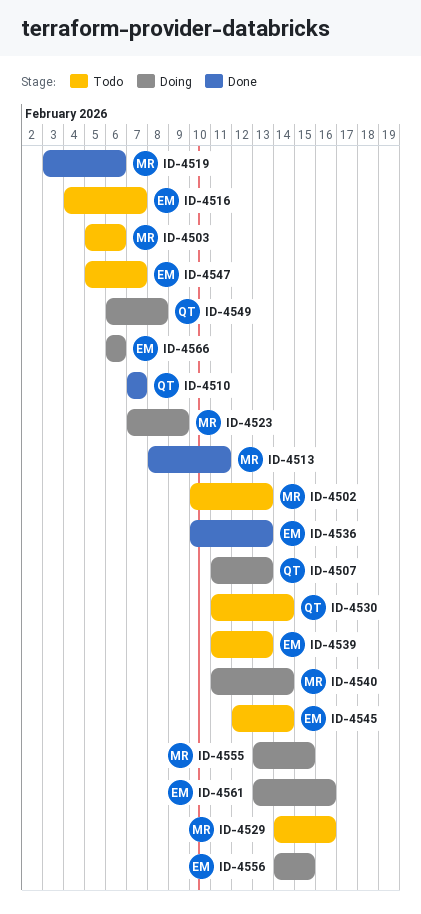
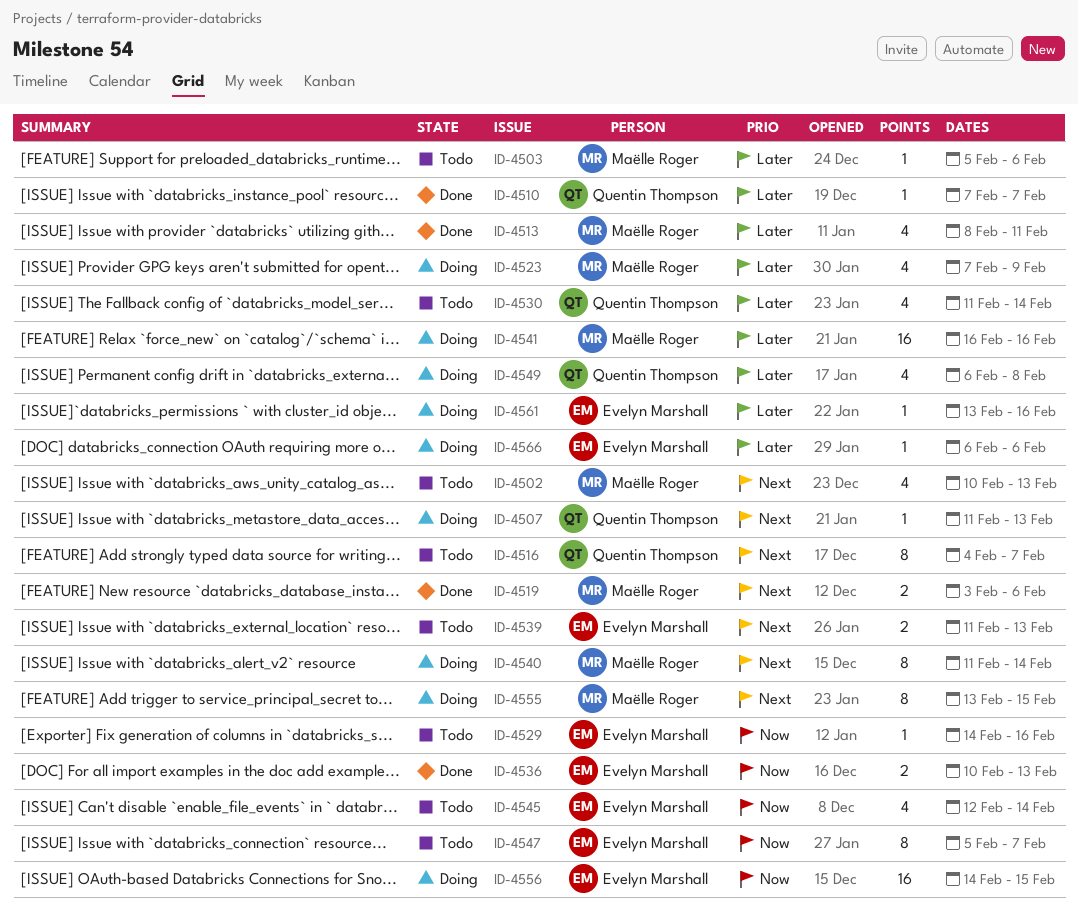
ID-4516, owner: Evelyn Marshall -> Quentin Thompson
ID-4529, owner: Maëlle Roger -> Evelyn Marshall
ID-4541: none -> present

